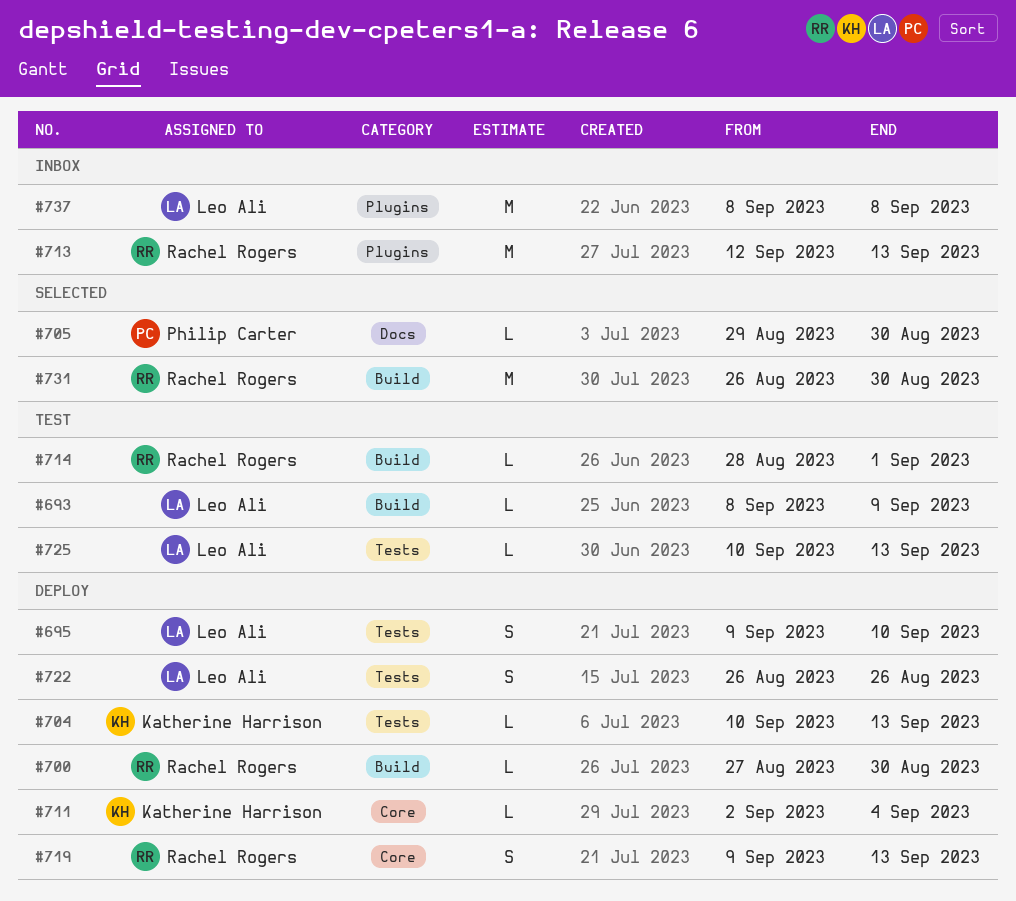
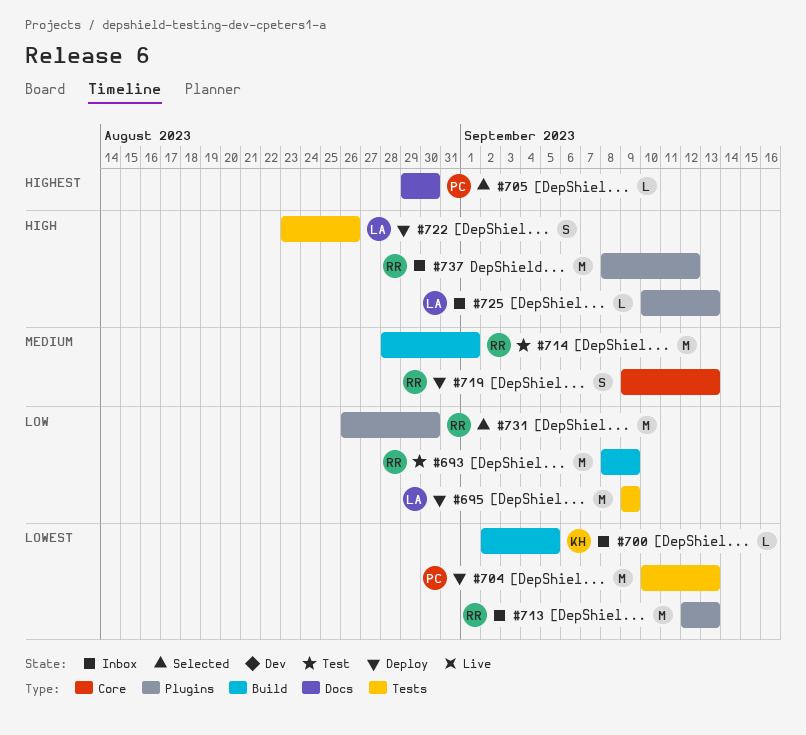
#693, owner: Leo Ali -> Rachel Rogers
#693, estimate: L -> M
#695, estimate: S -> M
#695, due: Sep 10 -> Sep 9
#700, status: Deploy -> Inbox
#700, owner: Rachel Rogers -> Katherine Harrison
#700, start: Aug 27 -> Sep 2
#700, due: Aug 30 -> Sep 5
#704, owner: Katherine Harrison -> Philip Carter
#704, estimate: L -> M
#711: present -> none
#714, estimate: L -> M
#722, start: Aug 26 -> Aug 23
#725, status: Test -> Inbox
#725, label: Tests -> Plugins
#731, label: Build -> Plugins
#737, owner: Leo Ali -> Rachel Rogers
#737, due: Sep 8 -> Sep 12

